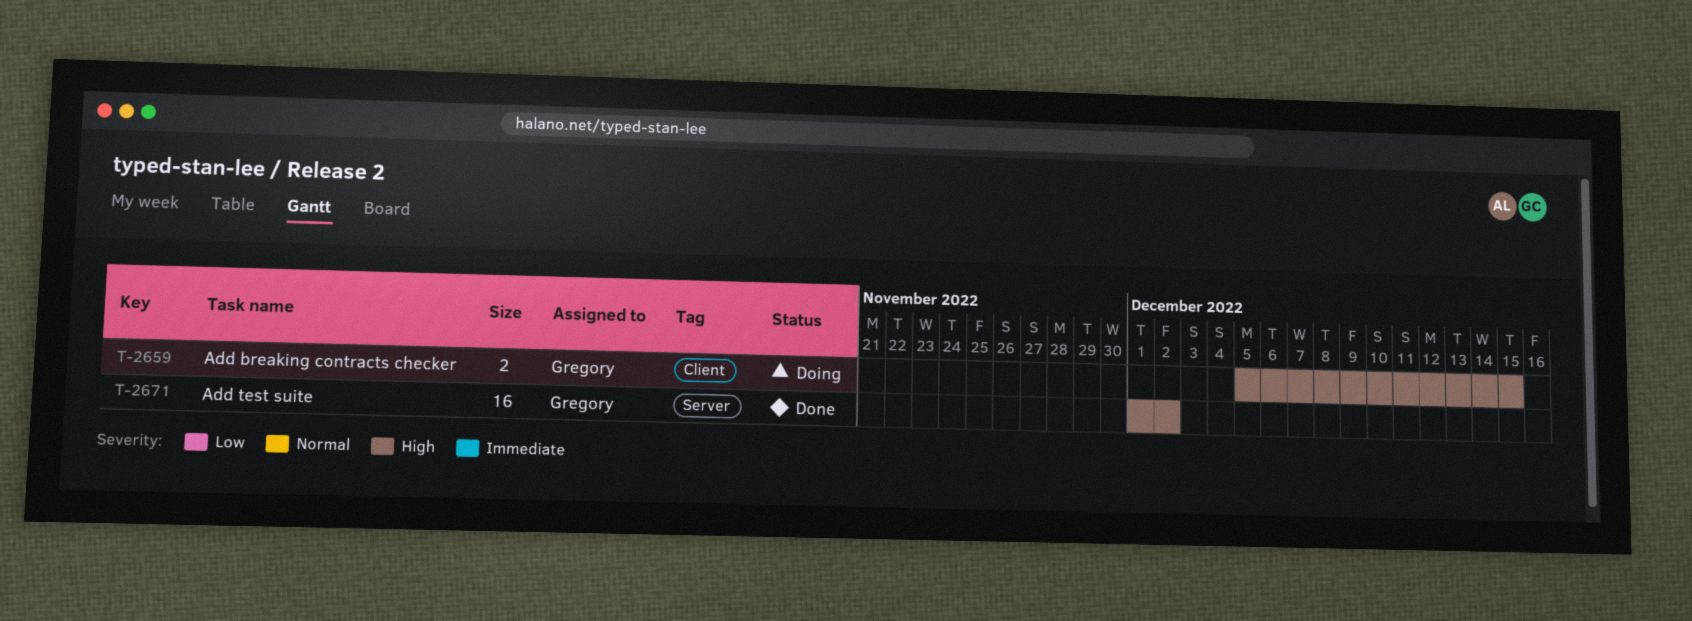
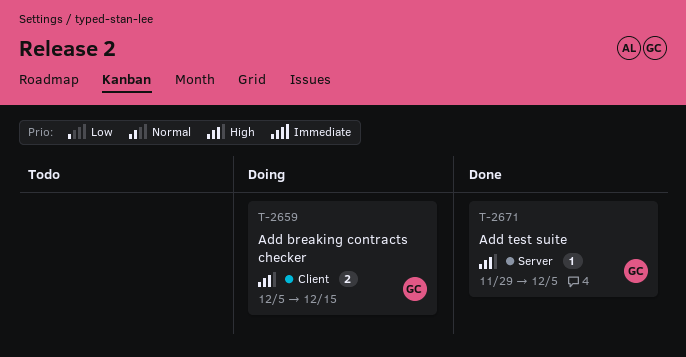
T-2671, estimate: 16 -> 1
T-2671, start: Dec 1 -> Nov 29
T-2671, due: Dec 2 -> Dec 5

